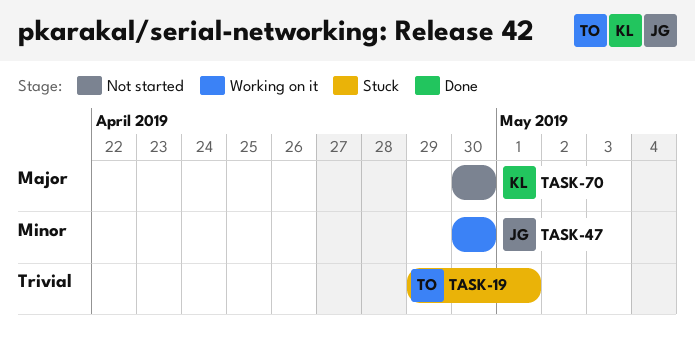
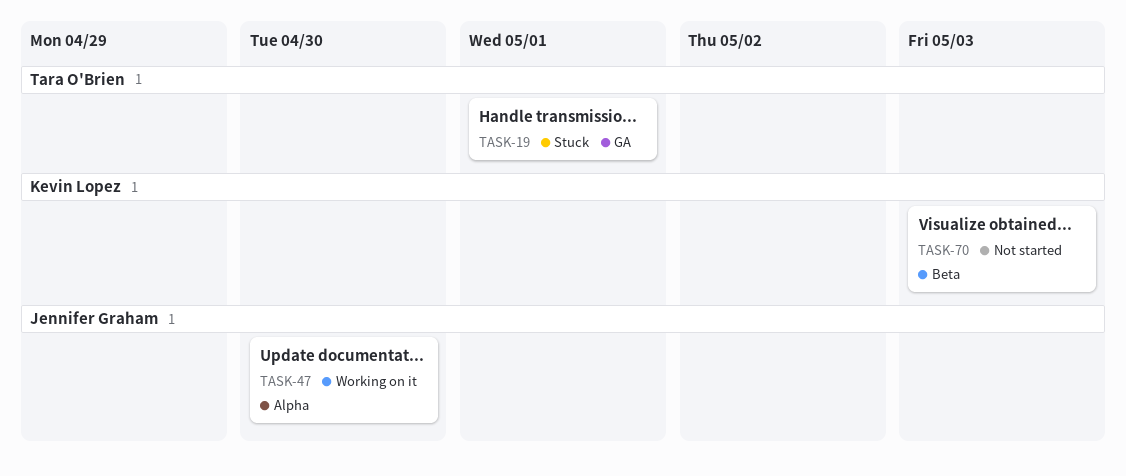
TASK-70, due: Apr 30 -> May 3

